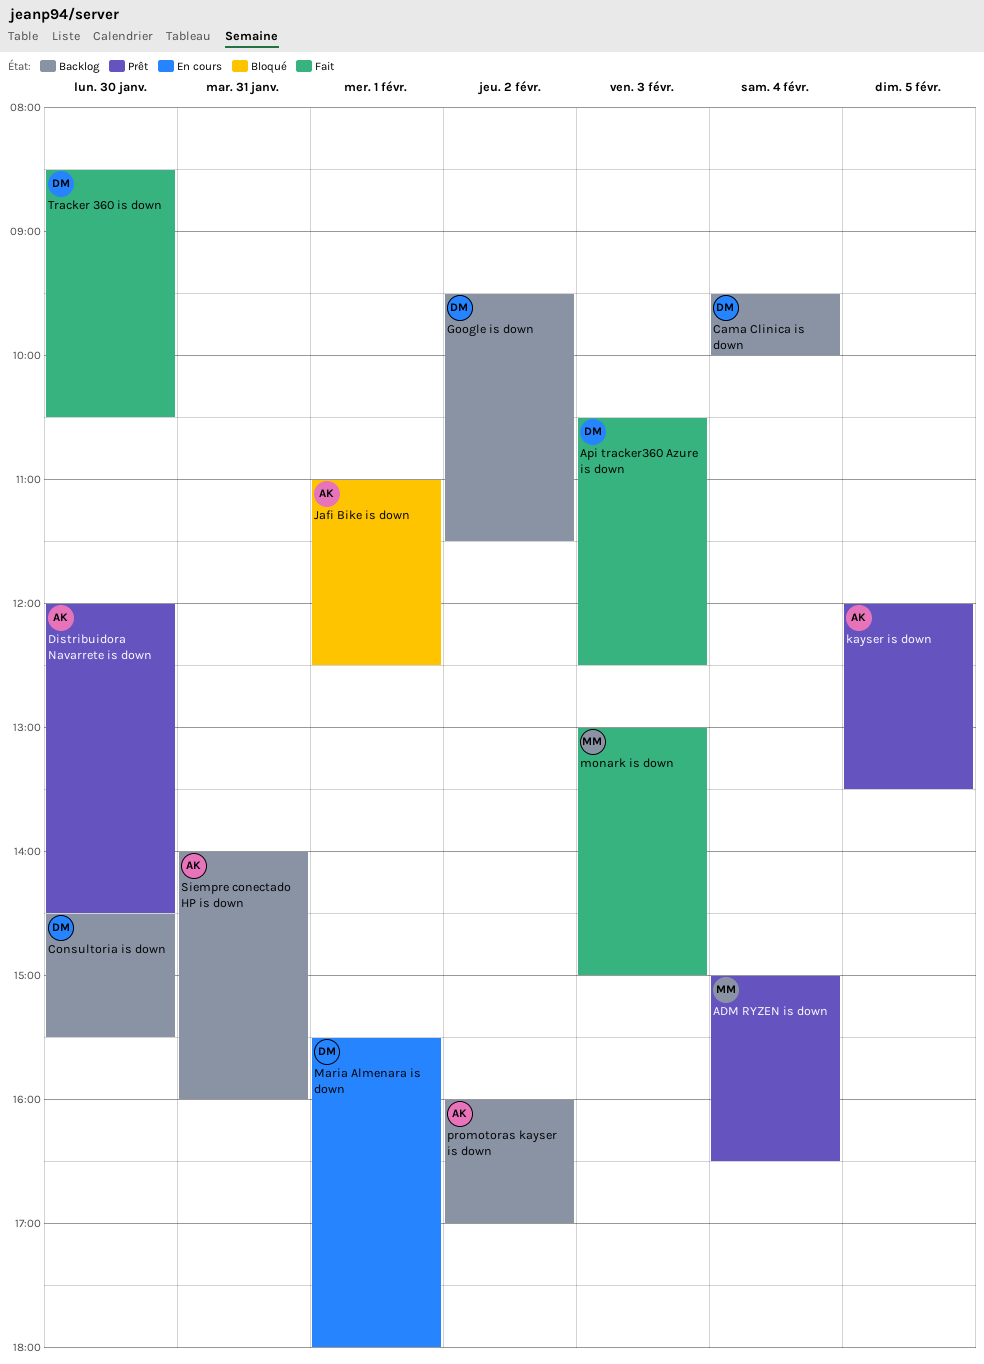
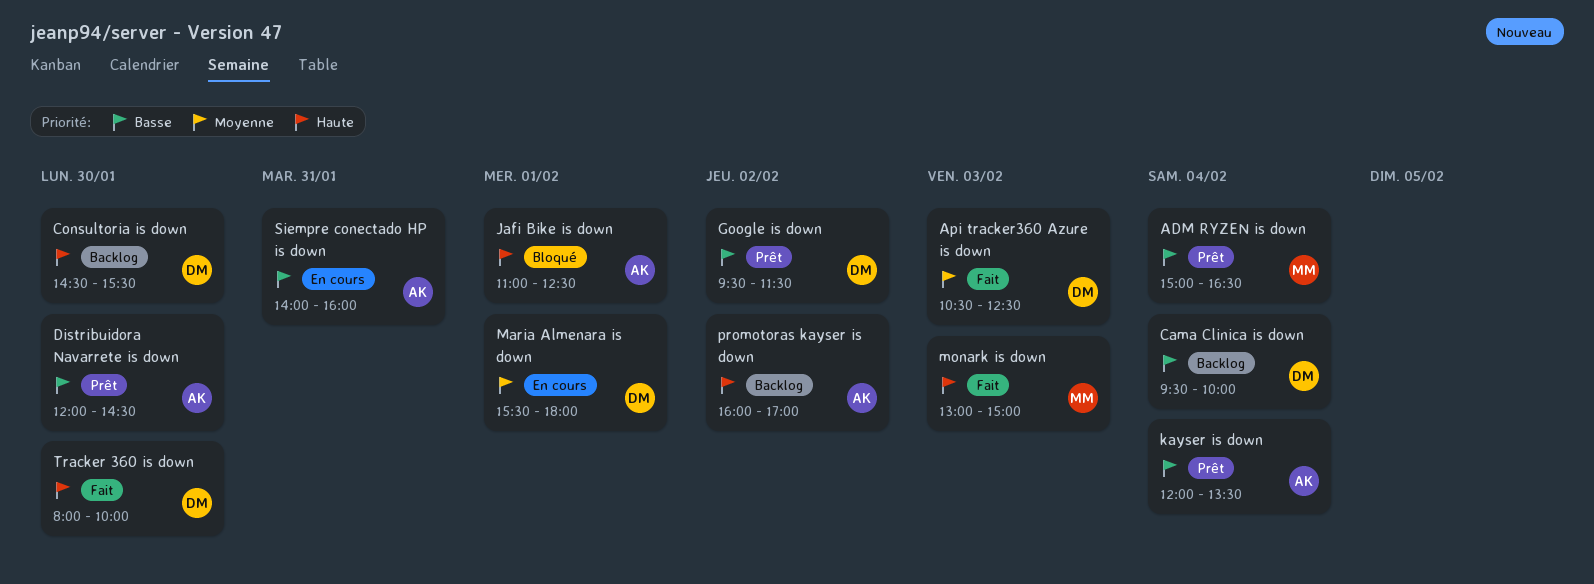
Google is down, status: Backlog -> Prêt
kayser is down, day: Feb 5 -> Feb 4
Siempre conectado HP is down, status: Backlog -> En cours
Tracker 360 is down, begins: 08:30 -> 08:00
Tracker 360 is down, ends: 10:30 -> 10:00

